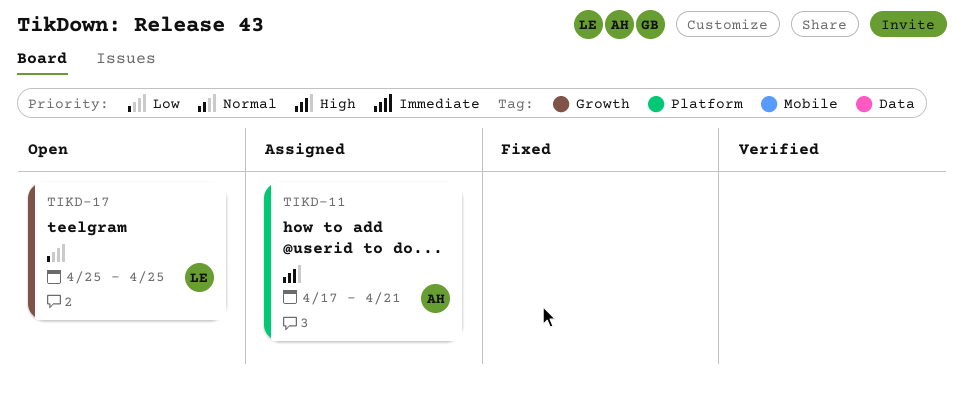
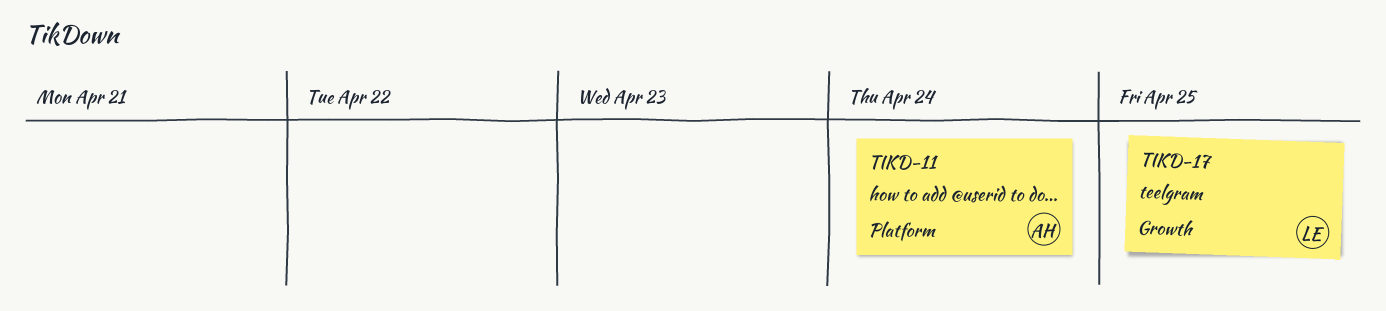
TIKD-11, due: Apr 21 -> Apr 24

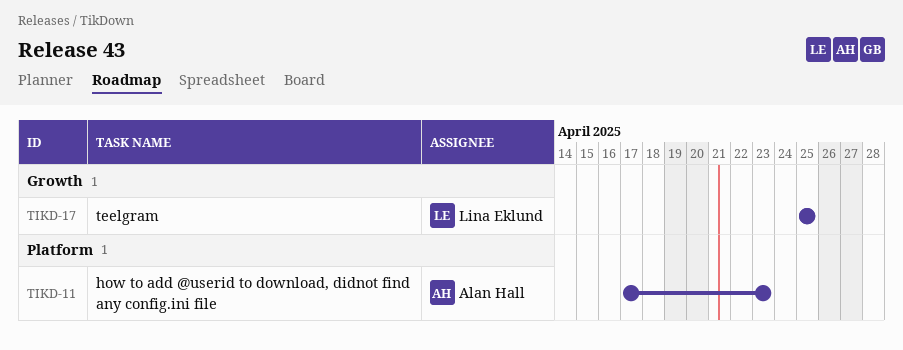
TIKD-11, due: Apr 24 -> Apr 23

